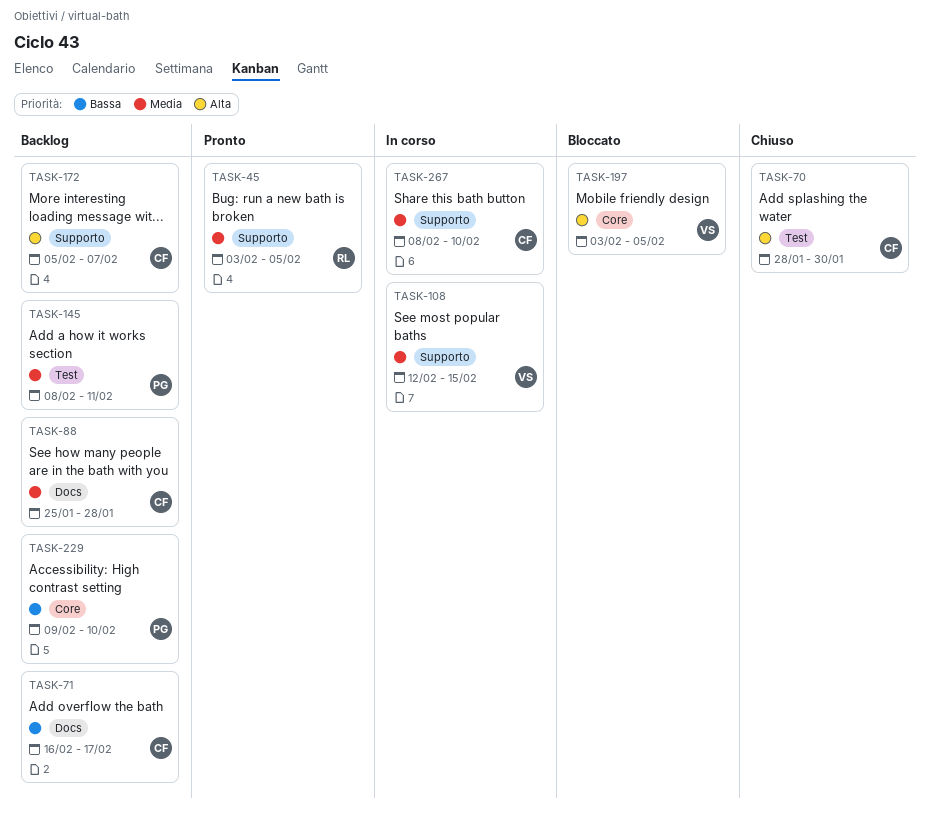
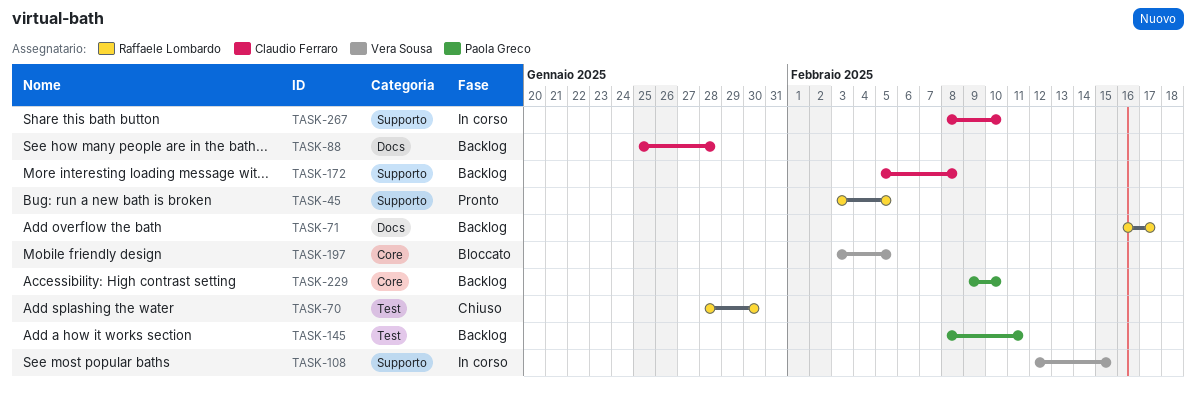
TASK-70, owner: Claudio Ferraro -> Raffaele Lombardo
TASK-71, owner: Claudio Ferraro -> Raffaele Lombardo
TASK-172, due: Feb 7 -> Feb 8

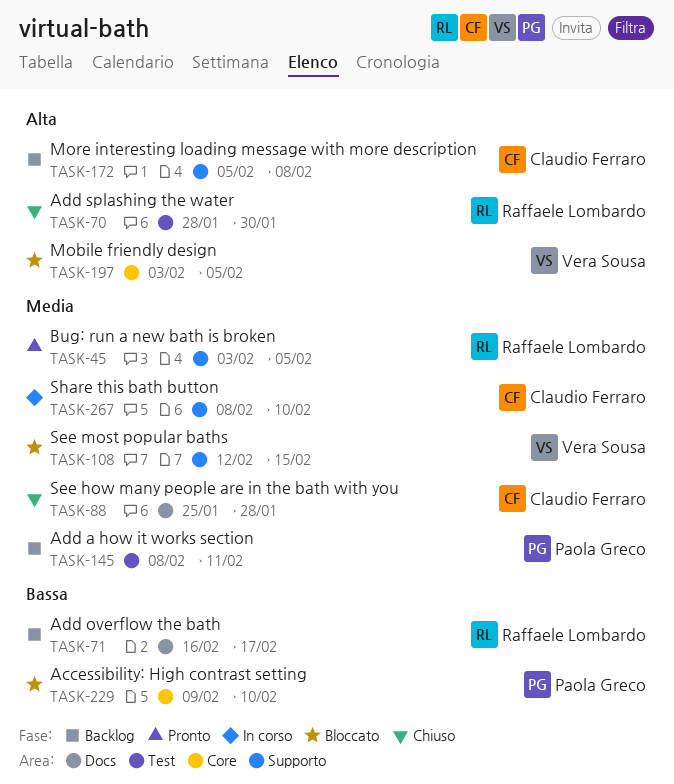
TASK-88, status: Backlog -> Chiuso
TASK-108, status: In corso -> Bloccato
TASK-229, status: Backlog -> Bloccato

